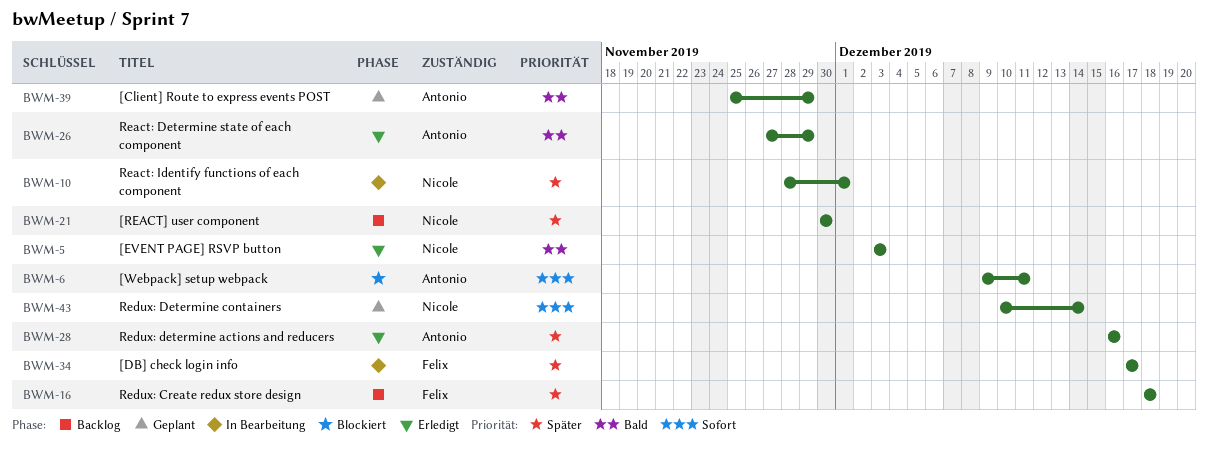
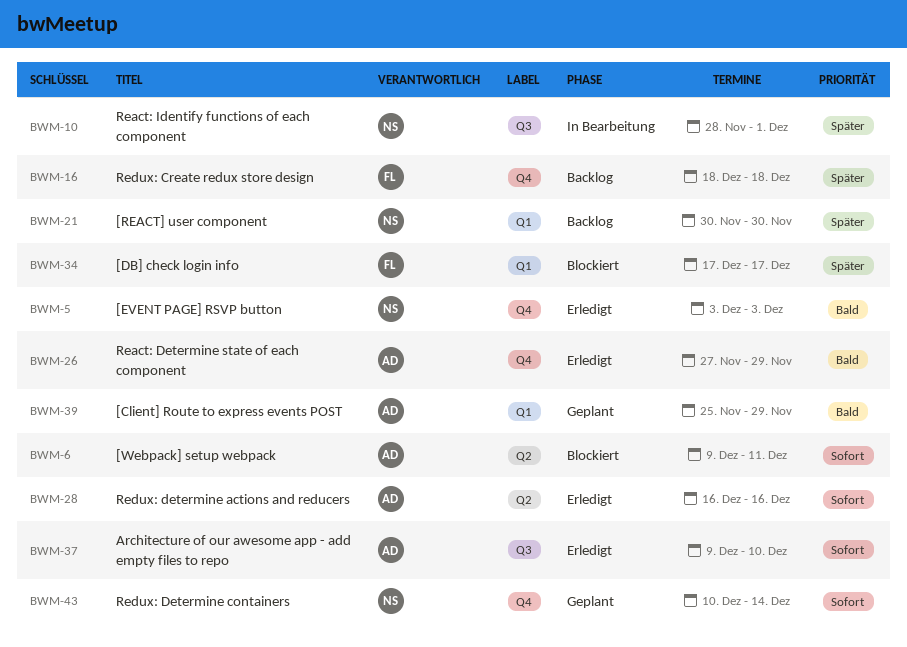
BWM-28, priority: Später -> Sofort
BWM-34, status: In Bearbeitung -> Blockiert
BWM-37: none -> present

